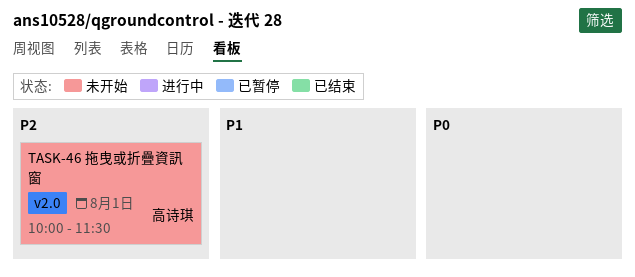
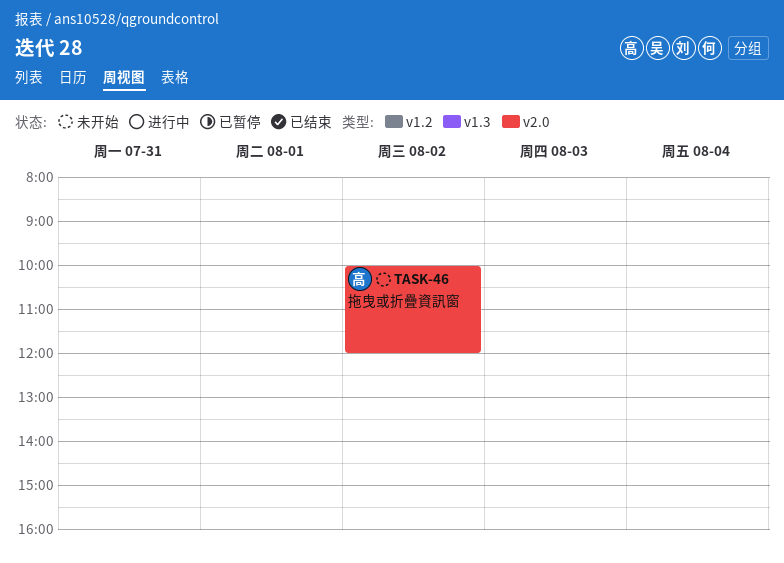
TASK-46, day: Aug 1 -> Aug 2
TASK-46, ends: 11:30 -> 12:00

